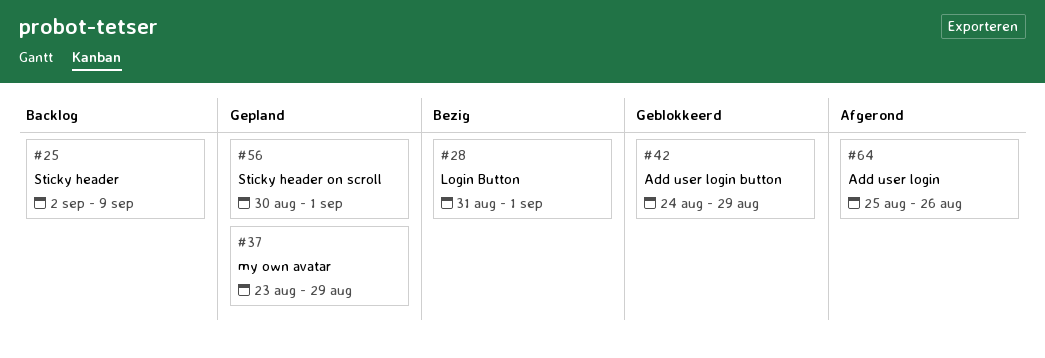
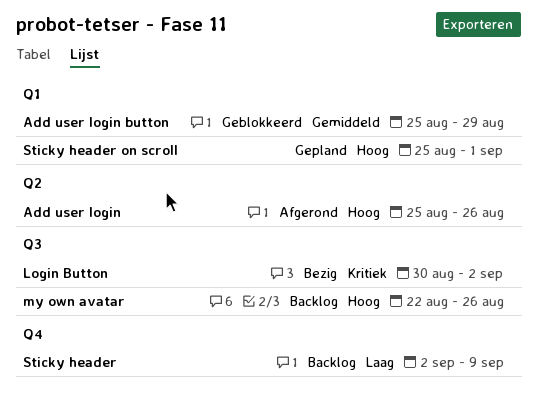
Add user login button, start: Aug 24 -> Aug 25
Login Button, start: Aug 31 -> Aug 30
Login Button, due: Sep 1 -> Sep 2
my own avatar, status: Gepland -> Backlog
my own avatar, start: Aug 23 -> Aug 22
my own avatar, due: Aug 29 -> Aug 26
Sticky header on scroll, start: Aug 30 -> Aug 25

